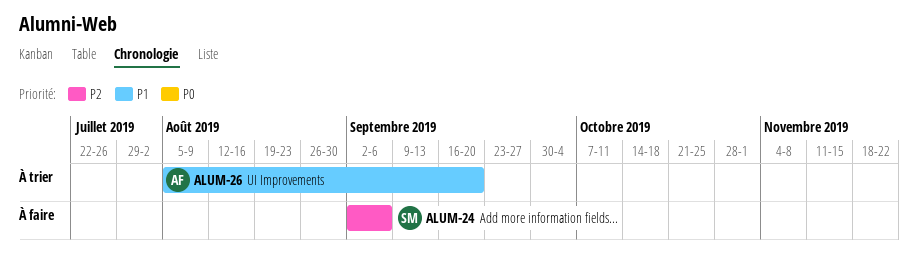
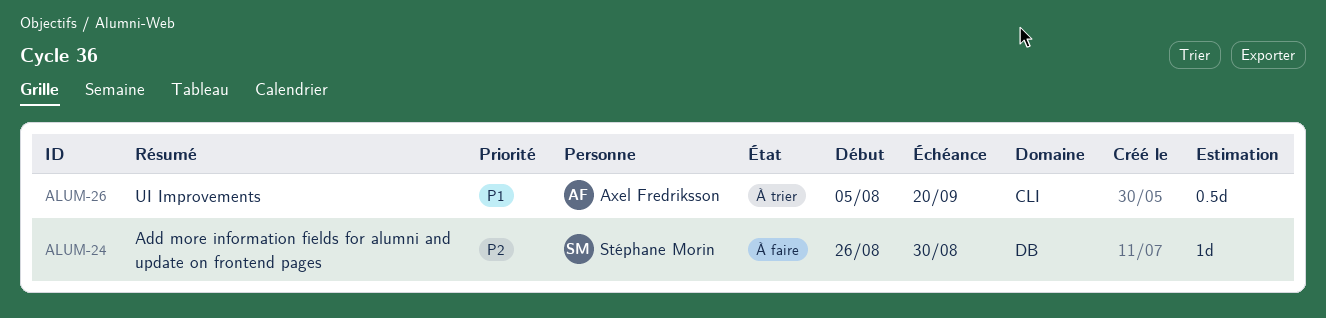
ALUM-24, start: Sep 2 -> Aug 26
ALUM-24, due: Sep 6 -> Aug 30

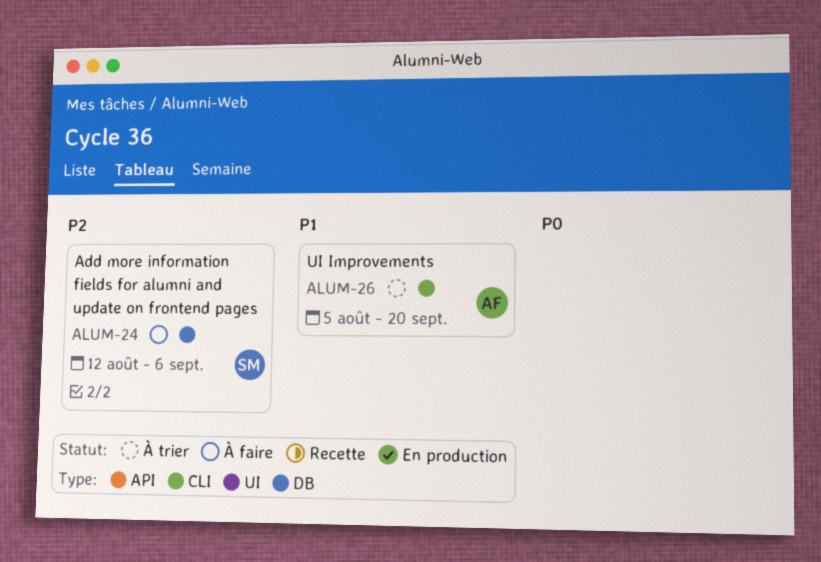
ALUM-24, start: Aug 26 -> Aug 12
ALUM-24, due: Aug 30 -> Sep 6

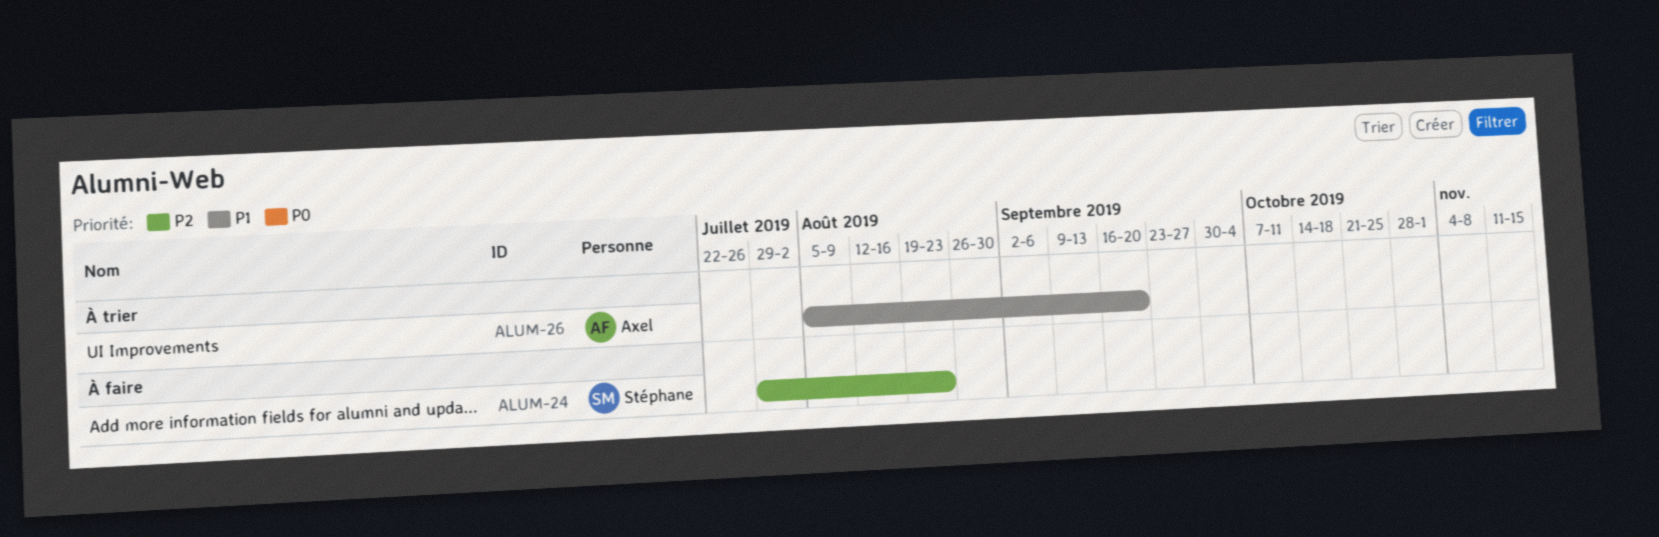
ALUM-24, start: Aug 12 -> Jul 29
ALUM-24, due: Sep 6 -> Aug 23

